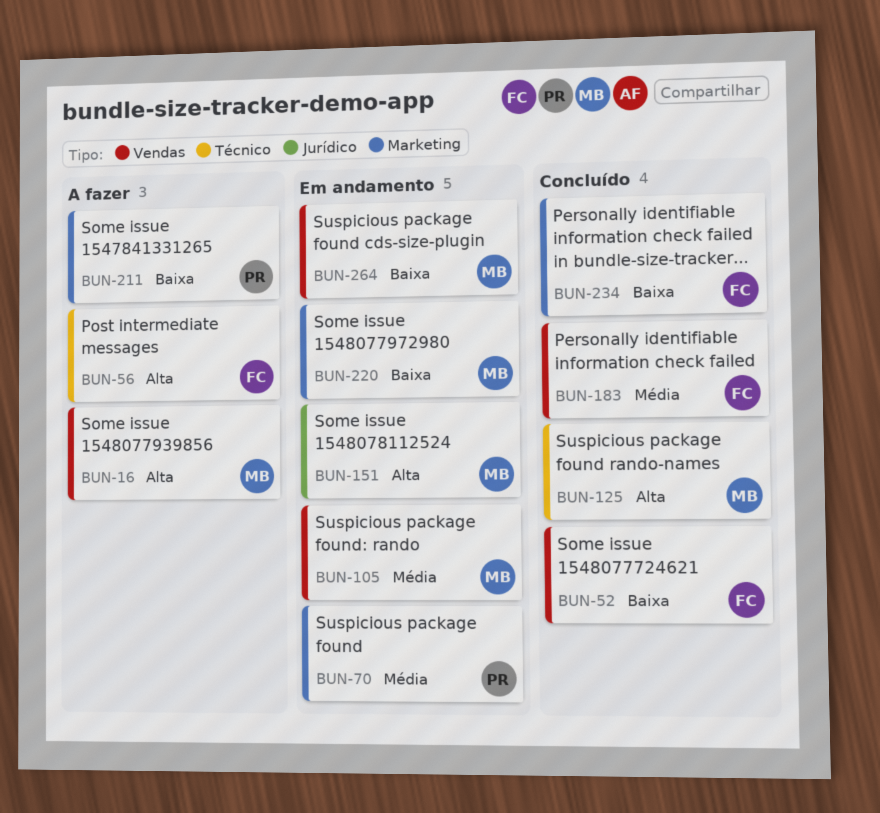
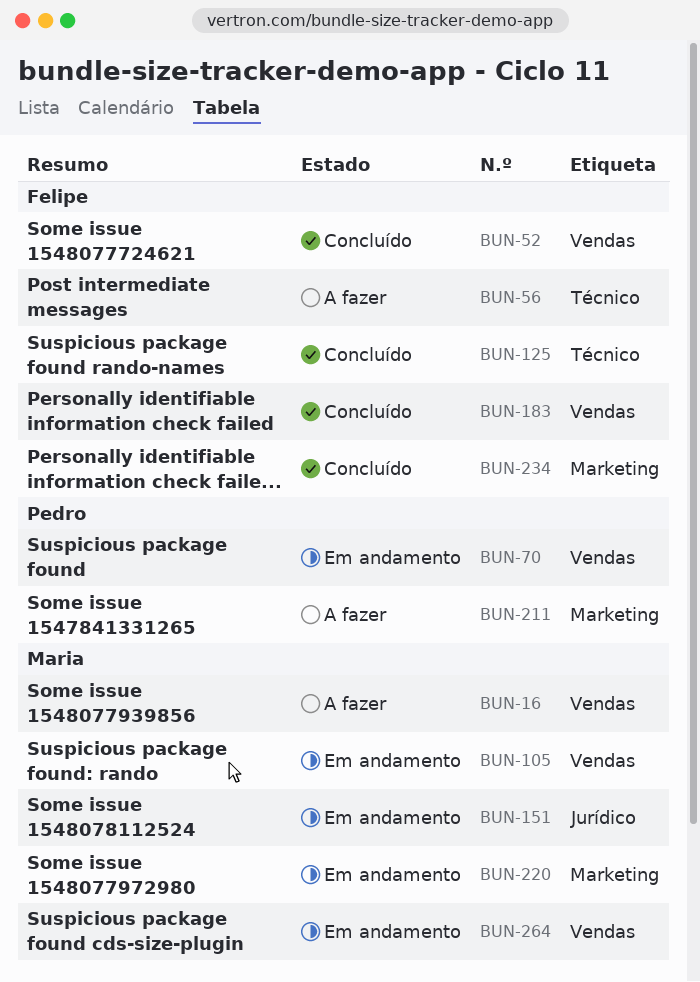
BUN-70, label: Marketing -> Vendas
BUN-125, owner: Maria -> Felipe

